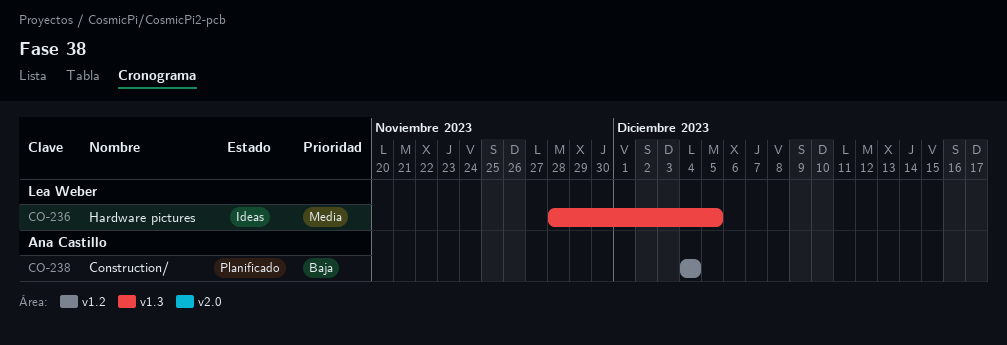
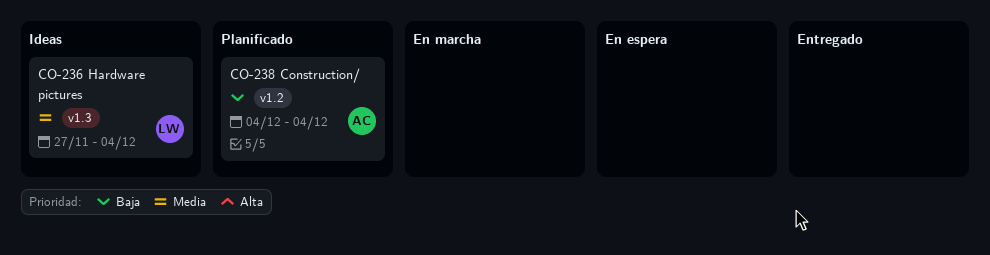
CO-236, start: Nov 28 -> Nov 27
CO-236, due: Dec 5 -> Dec 4

